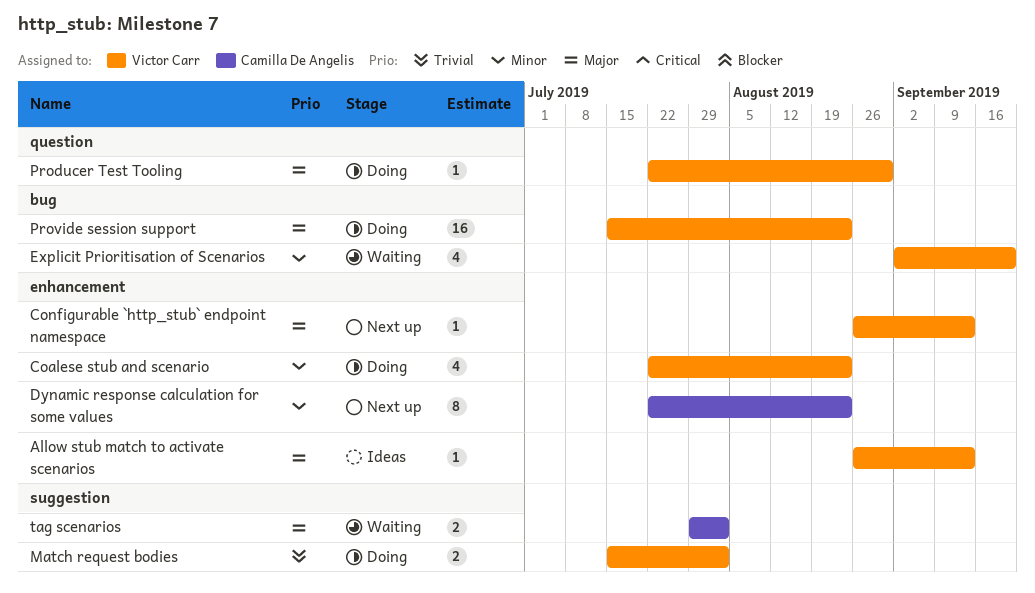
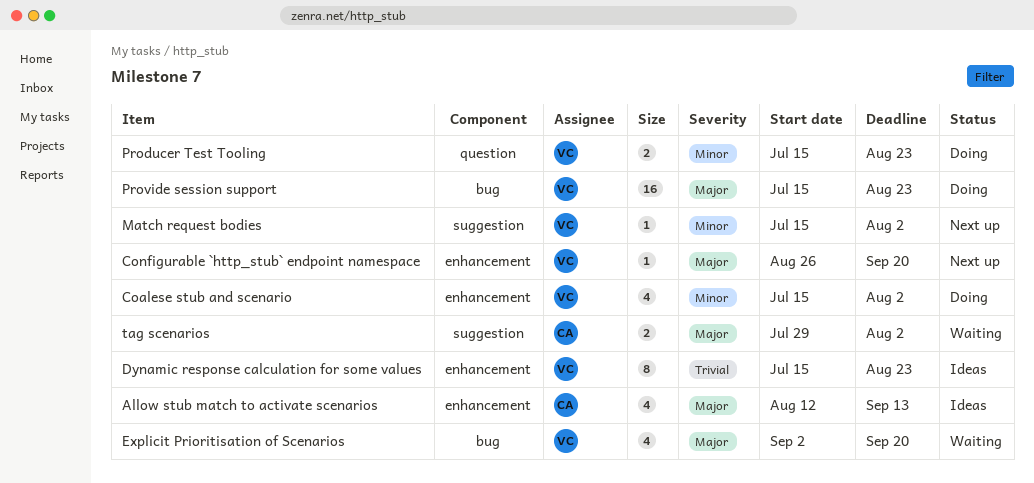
Allow stub match to activate scenarios, owner: Victor Carr -> Camilla De Angelis
Allow stub match to activate scenarios, estimate: 1 -> 4
Allow stub match to activate scenarios, start: Aug 26 -> Aug 12
Coalese stub and scenario, start: Jul 22 -> Jul 15
Coalese stub and scenario, due: Aug 23 -> Aug 2
Configurable `http_stub` endpoint namespace, due: Sep 13 -> Sep 20
Dynamic response calculation for some values, status: Next up -> Ideas
Dynamic response calculation for some values, owner: Camilla De Angelis -> Victor Carr
Dynamic response calculation for some values, priority: Minor -> Trivial
Dynamic response calculation for some values, start: Jul 22 -> Jul 15
Explicit Prioritisation of Scenarios, priority: Minor -> Major
Match request bodies, status: Doing -> Next up
Match request bodies, priority: Trivial -> Minor
Match request bodies, estimate: 2 -> 1
Producer Test Tooling, priority: Major -> Minor
Producer Test Tooling, estimate: 1 -> 2
Producer Test Tooling, start: Jul 22 -> Jul 15
Producer Test Tooling, due: Aug 30 -> Aug 23

